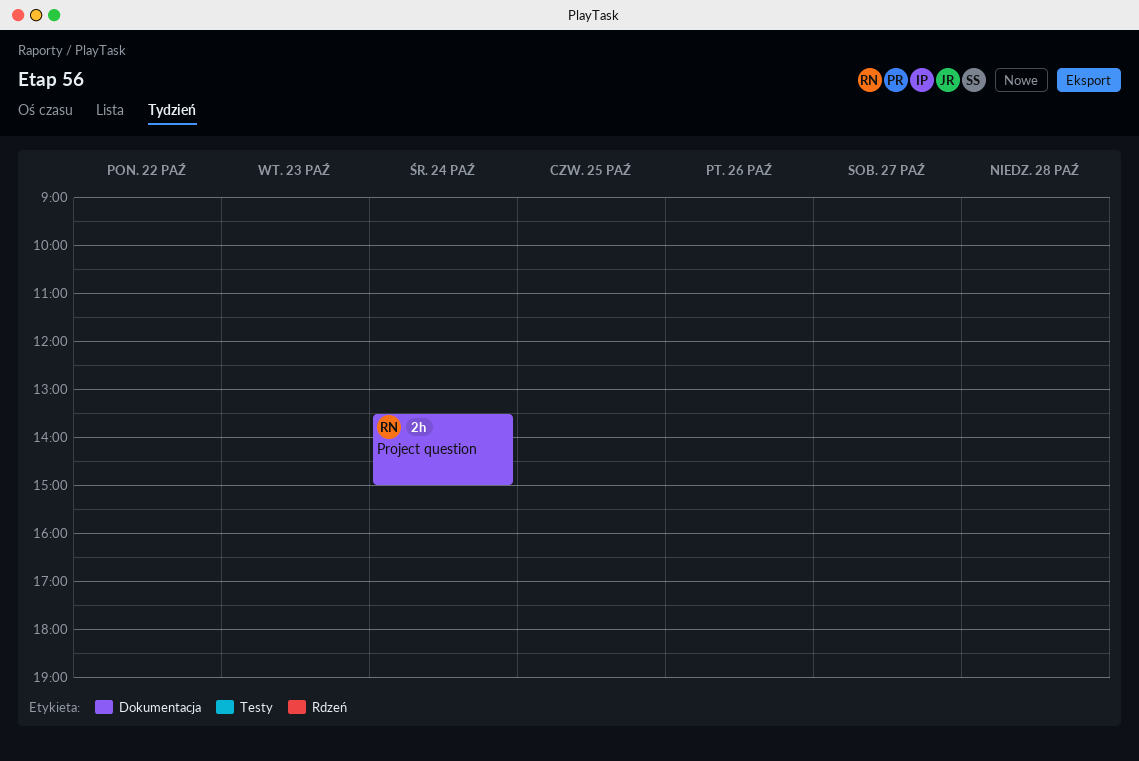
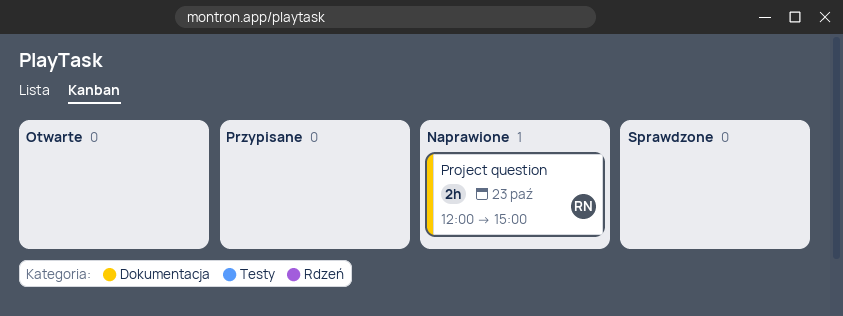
Project question, day: Oct 24 -> Oct 23
Project question, begins: 13:30 -> 12:00

